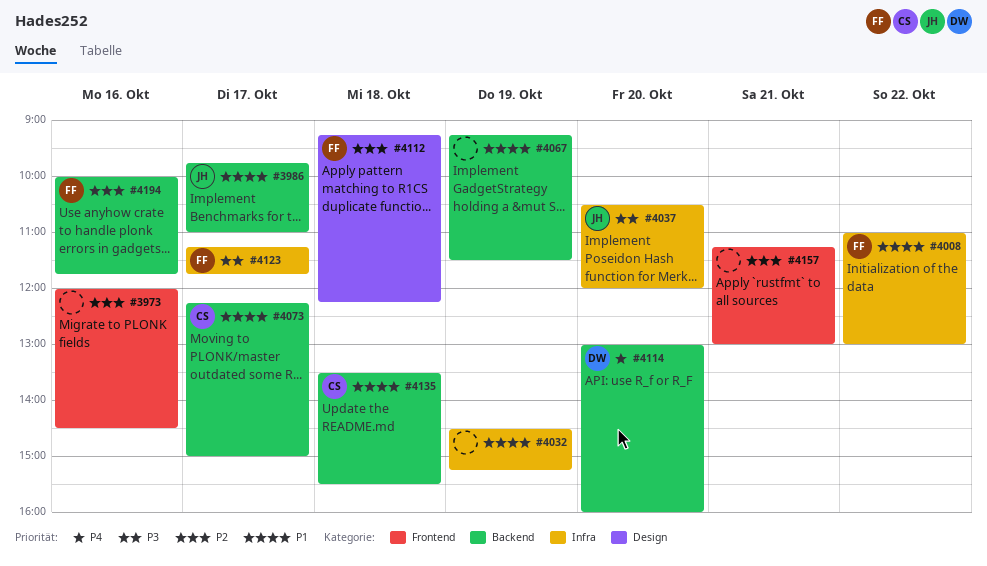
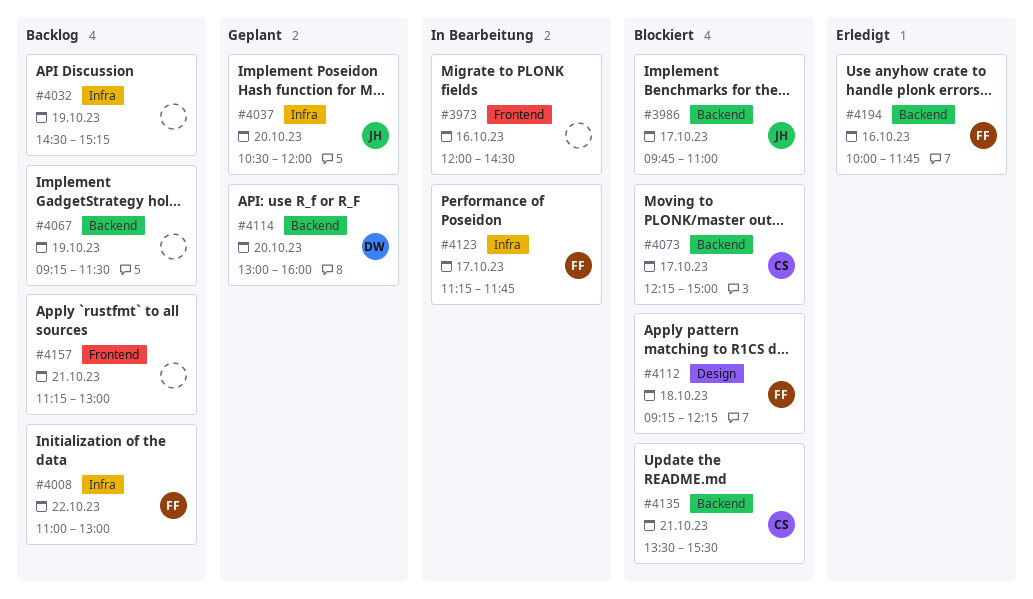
#4135, day: Oct 18 -> Oct 21

